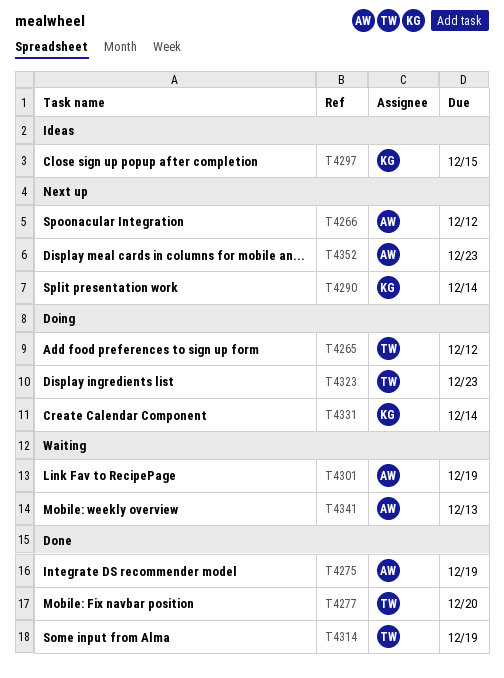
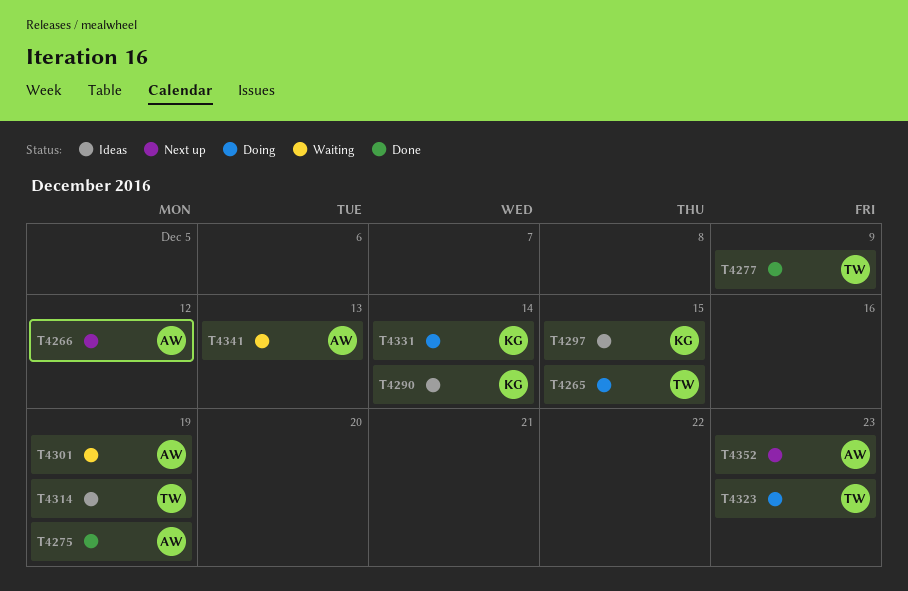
T4265, due: Dec 12 -> Dec 15
T4277, due: Dec 20 -> Dec 9
T4290, status: Next up -> Ideas
T4314, status: Done -> Ideas

